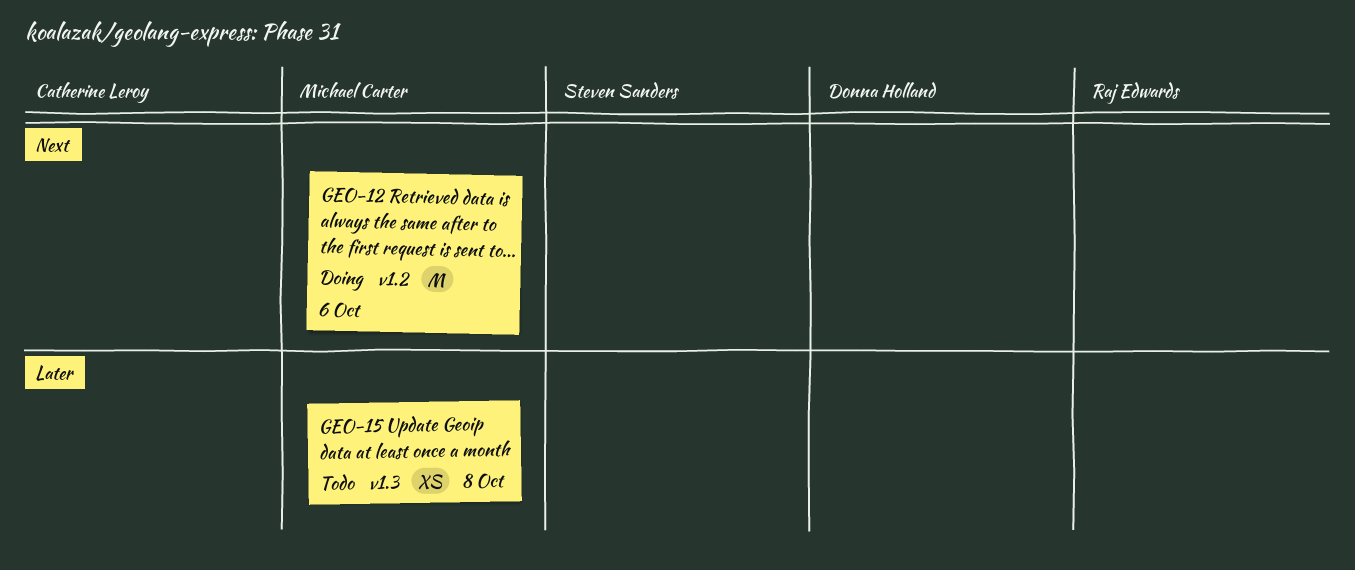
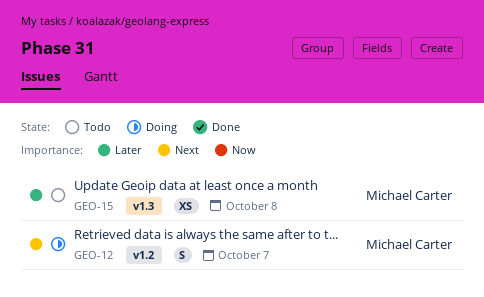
GEO-12, estimate: M -> S
GEO-12, due: Oct 6 -> Oct 7

